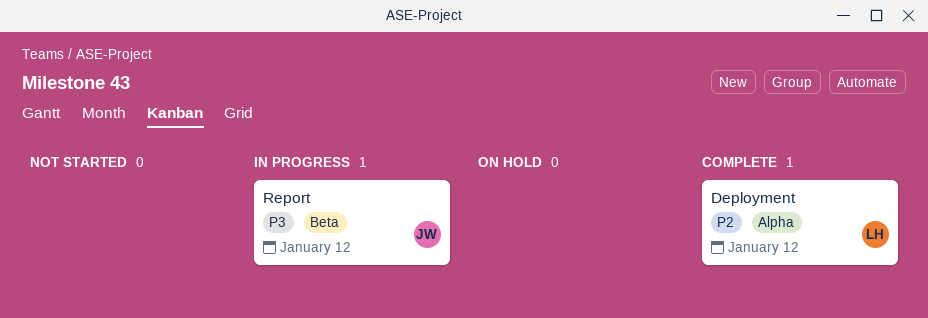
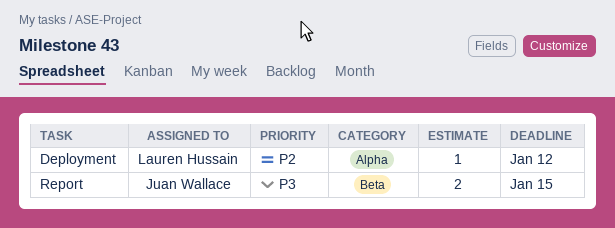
Report, due: Jan 12 -> Jan 15

